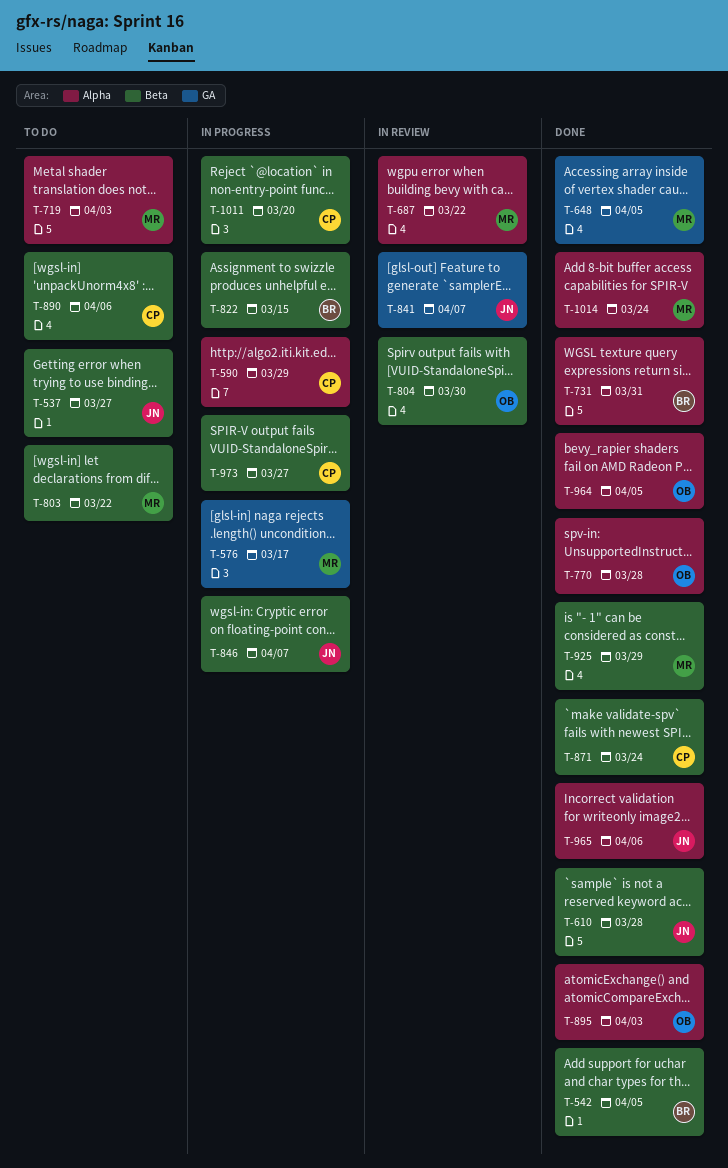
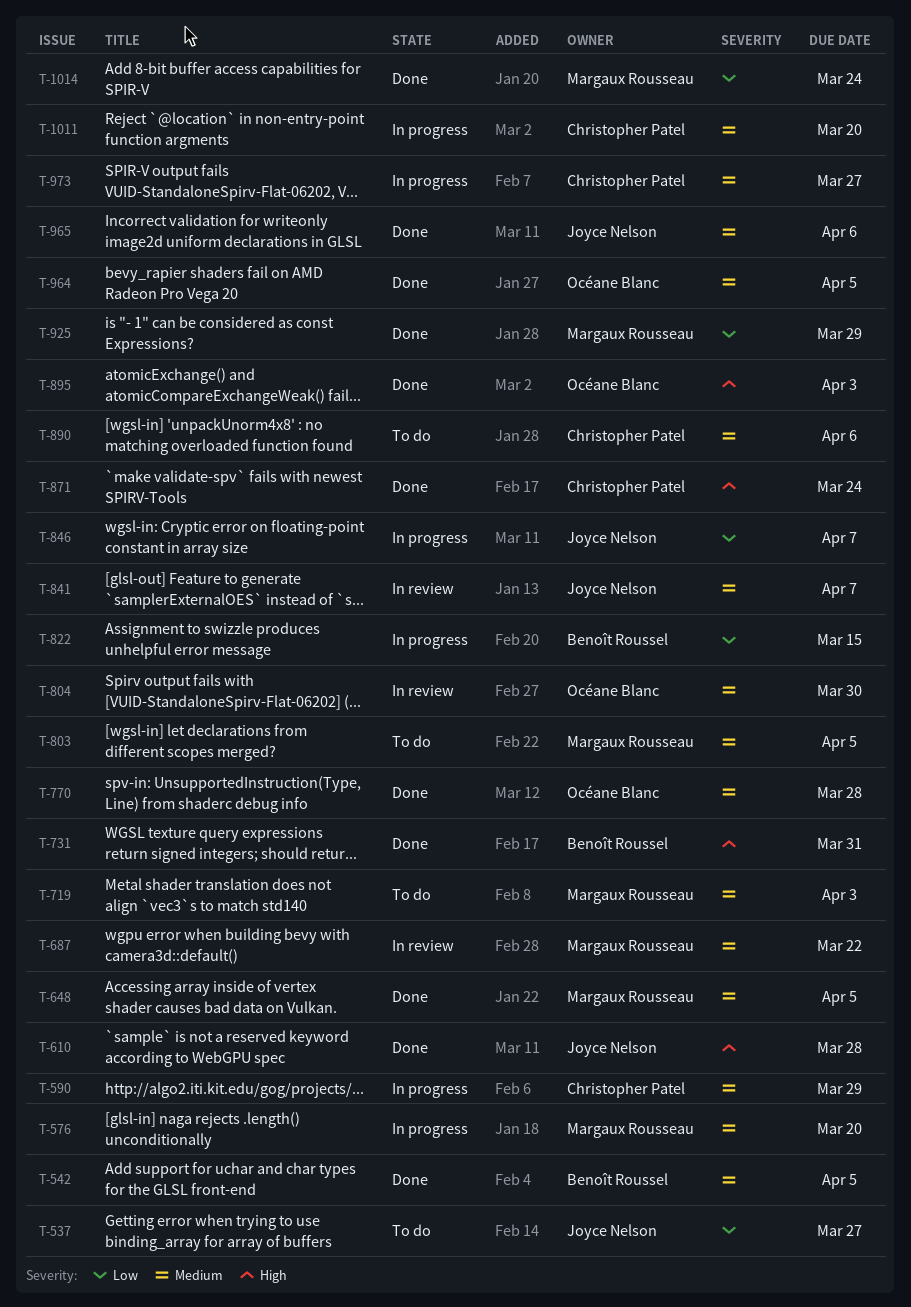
T-576, due: Mar 17 -> Mar 20
T-803, due: Mar 22 -> Apr 5

